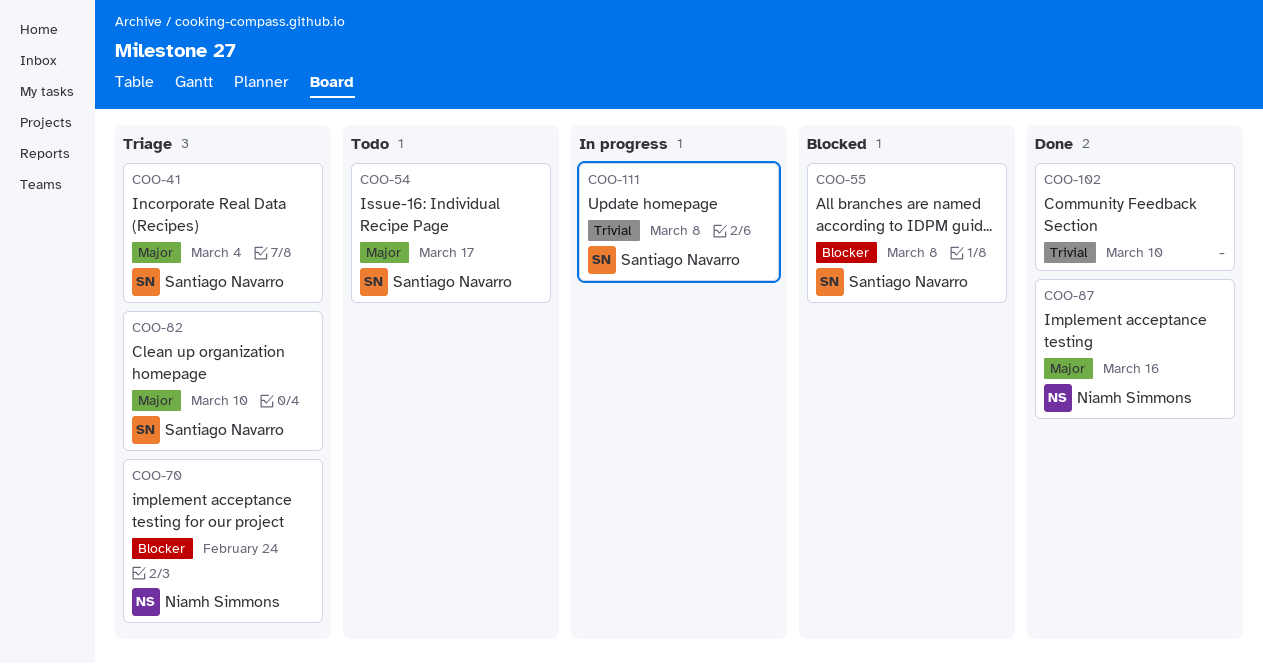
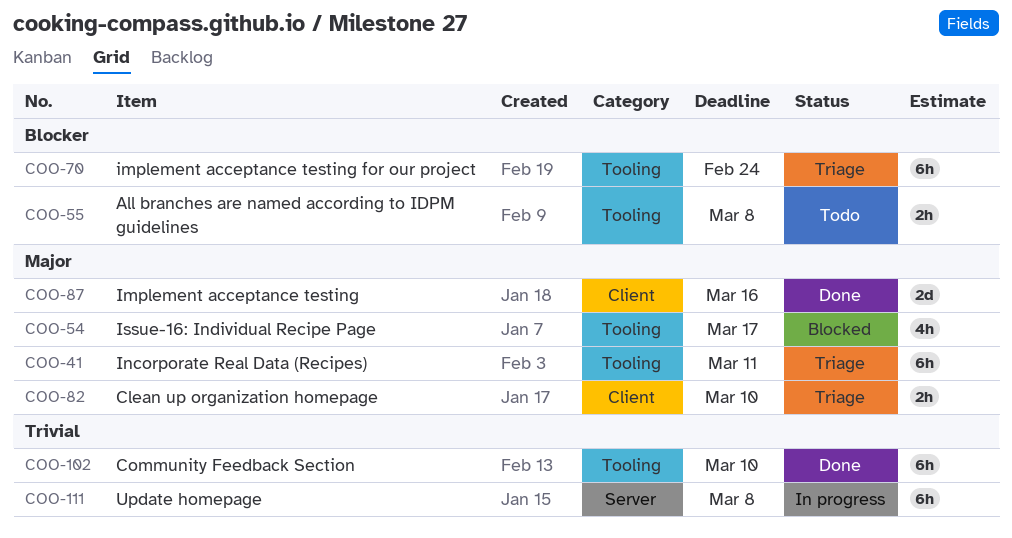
COO-41, due: Mar 4 -> Mar 11
COO-54, status: Todo -> Blocked
COO-55, status: Blocked -> Todo

